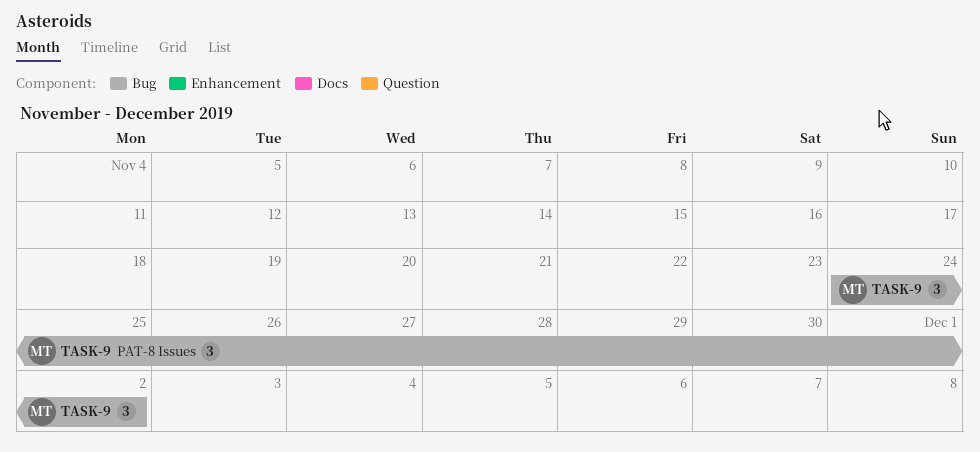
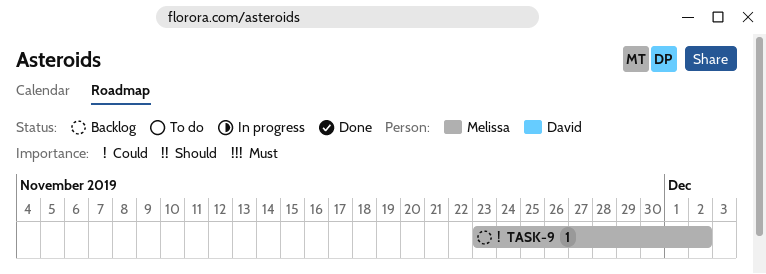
TASK-9, estimate: 3 -> 1
TASK-9, start: Nov 24 -> Nov 23

